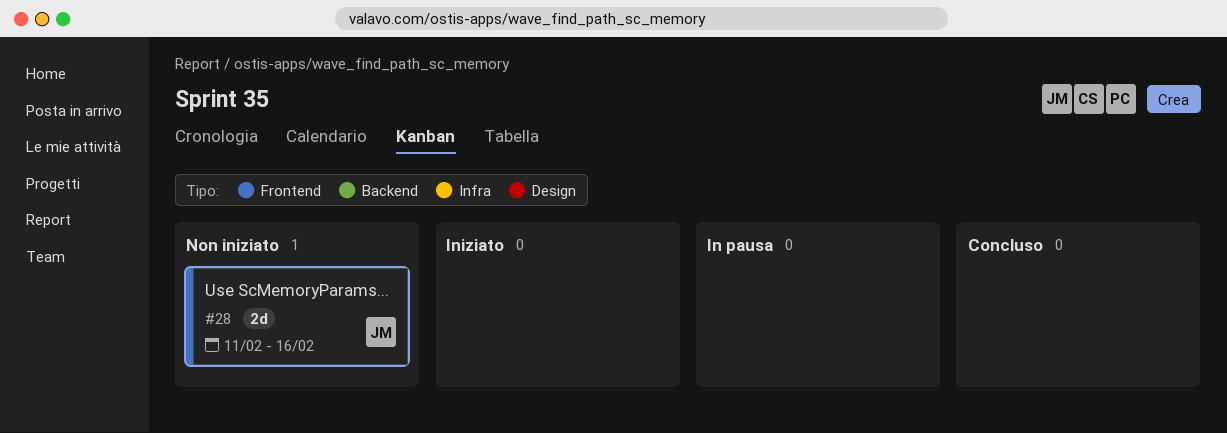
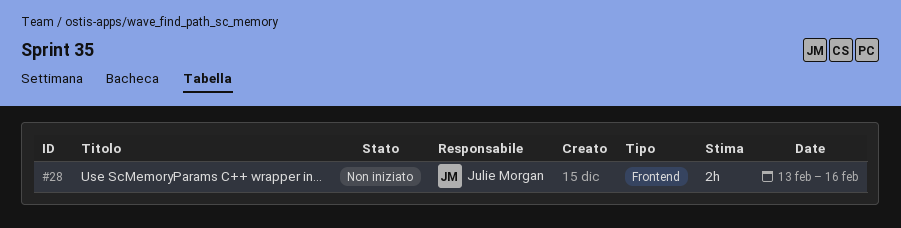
#28, estimate: 2d -> 2h
#28, start: Feb 11 -> Feb 13

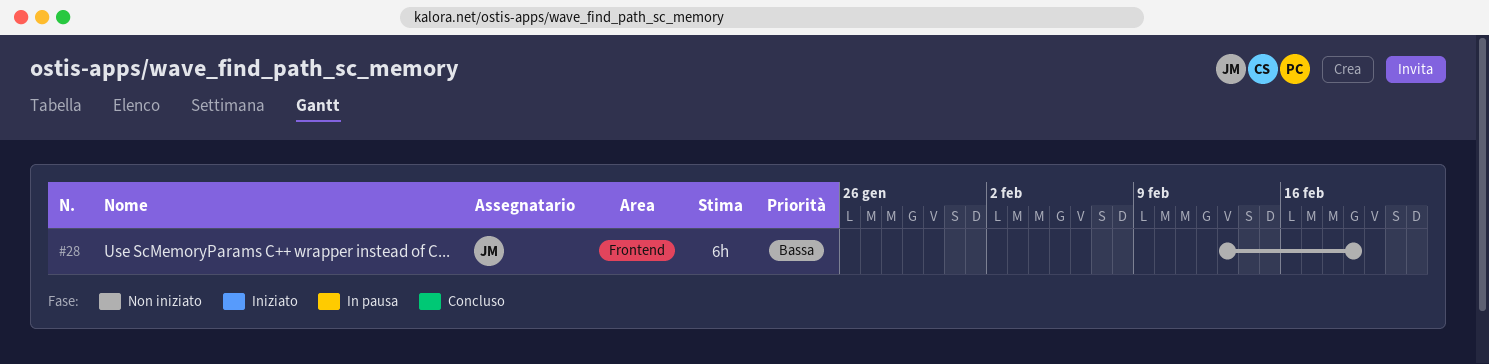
#28, estimate: 2h -> 6h
#28, due: Feb 16 -> Feb 19

